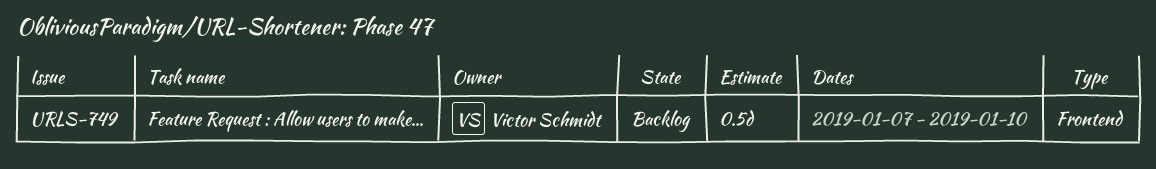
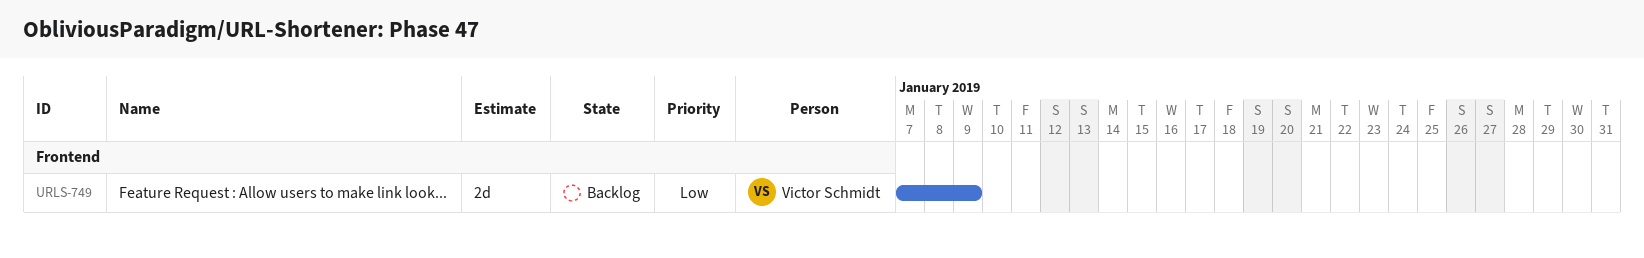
URLS-749, estimate: 0.5d -> 2d
URLS-749, due: Jan 10 -> Jan 9

